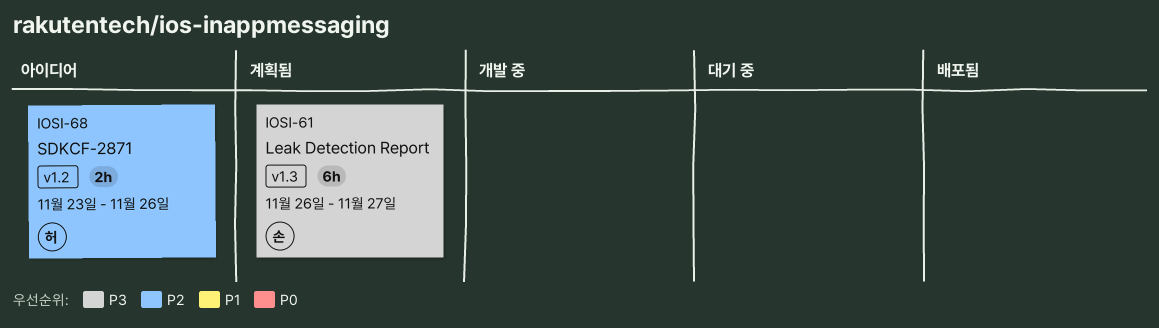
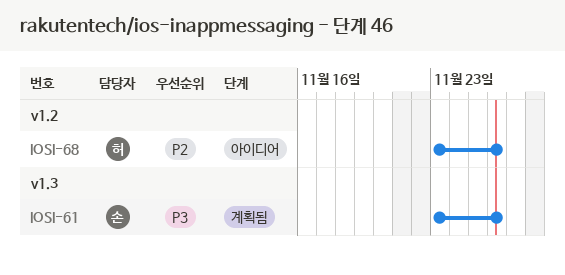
IOSI-61, start: Nov 26 -> Nov 23
IOSI-61, due: Nov 27 -> Nov 26

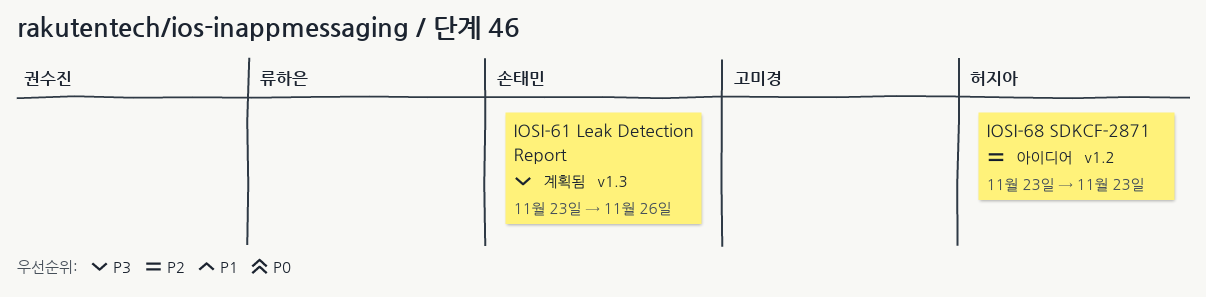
IOSI-68, due: Nov 26 -> Nov 23

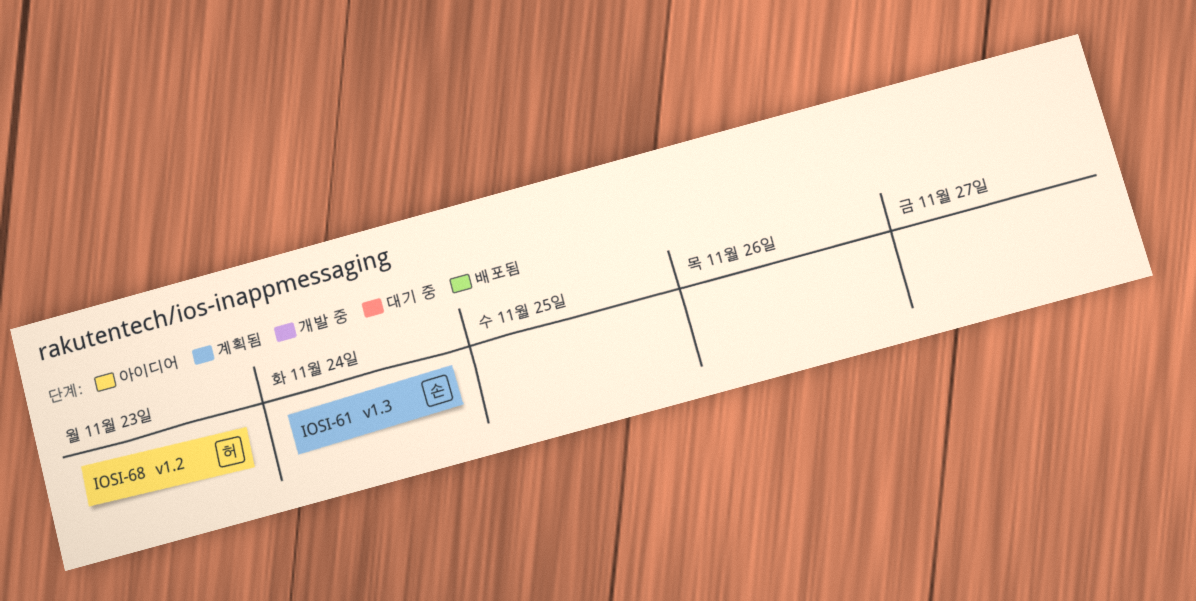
IOSI-61, due: Nov 26 -> Nov 24

